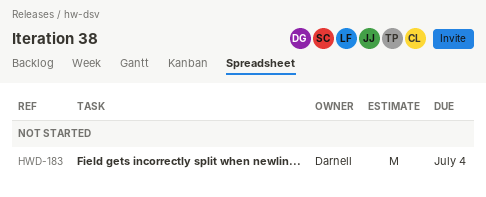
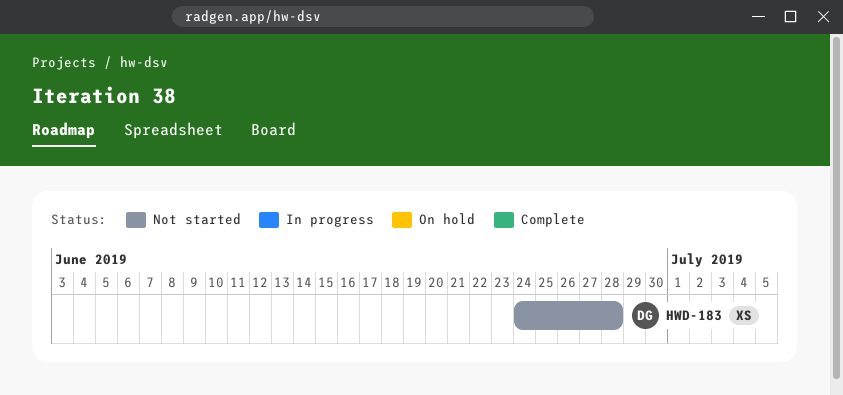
HWD-183, estimate: M -> XS
HWD-183, due: Jul 4 -> Jun 28

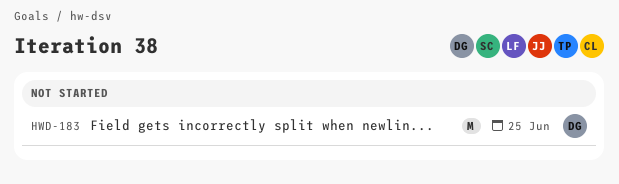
HWD-183, estimate: XS -> M
HWD-183, due: Jun 28 -> Jun 25

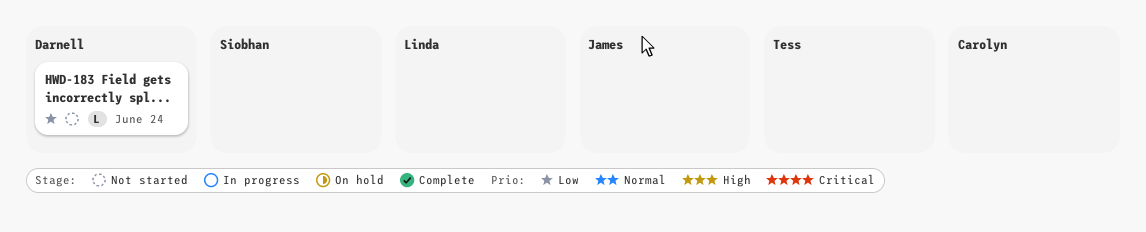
HWD-183, estimate: M -> L
HWD-183, due: Jun 25 -> Jun 24

